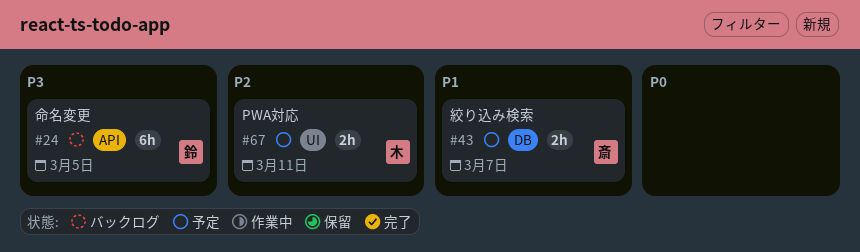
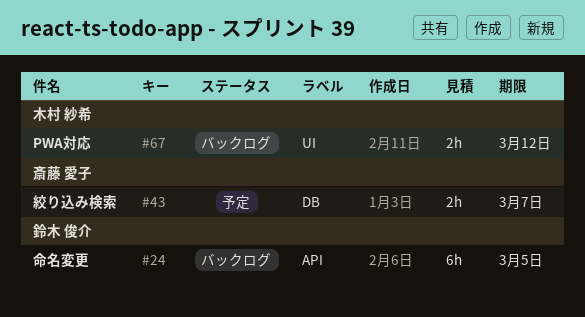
#67, status: 予定 -> バックログ
#67, due: Mar 11 -> Mar 12

